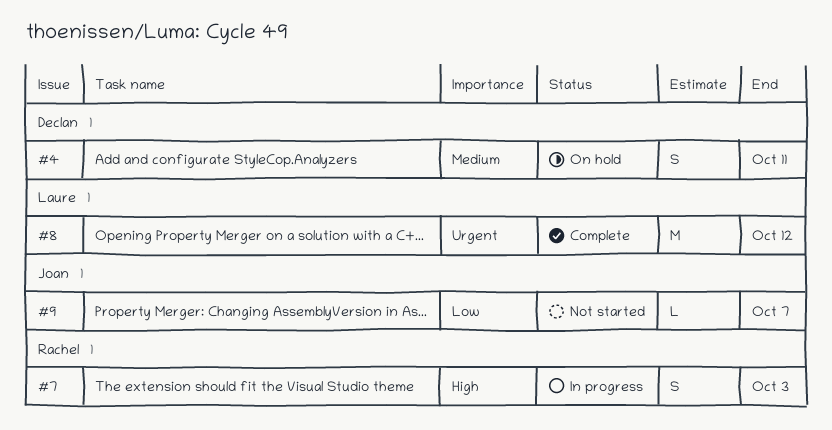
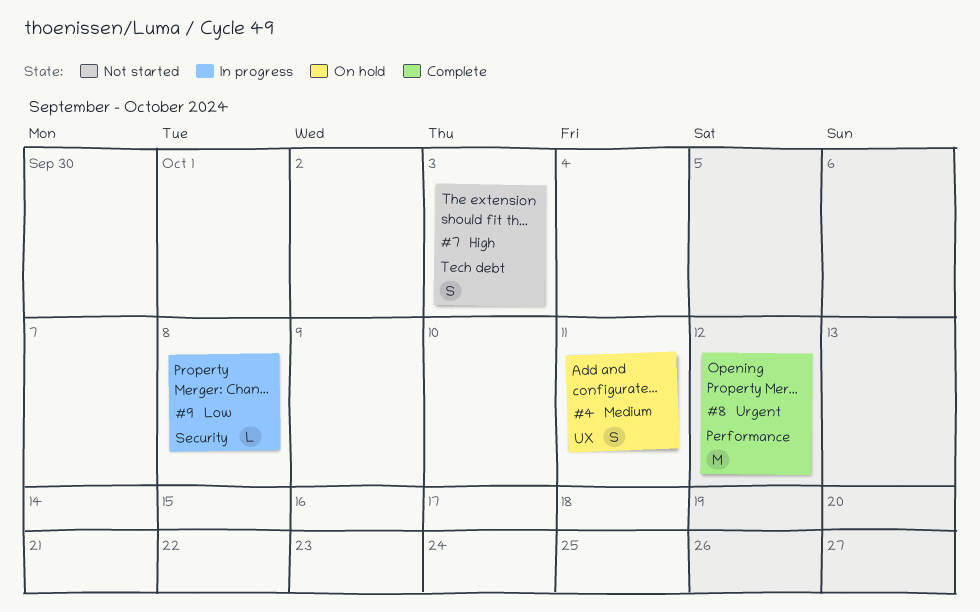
#7, status: In progress -> Not started
#9, status: Not started -> In progress
#9, due: Oct 7 -> Oct 8

